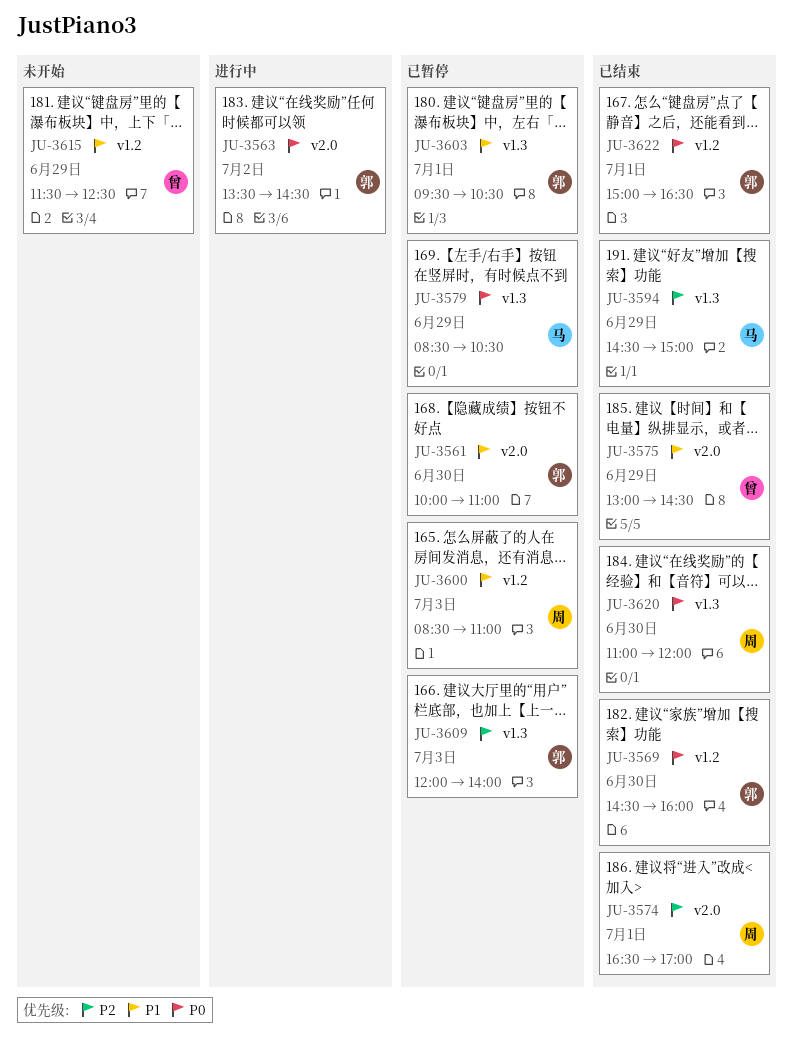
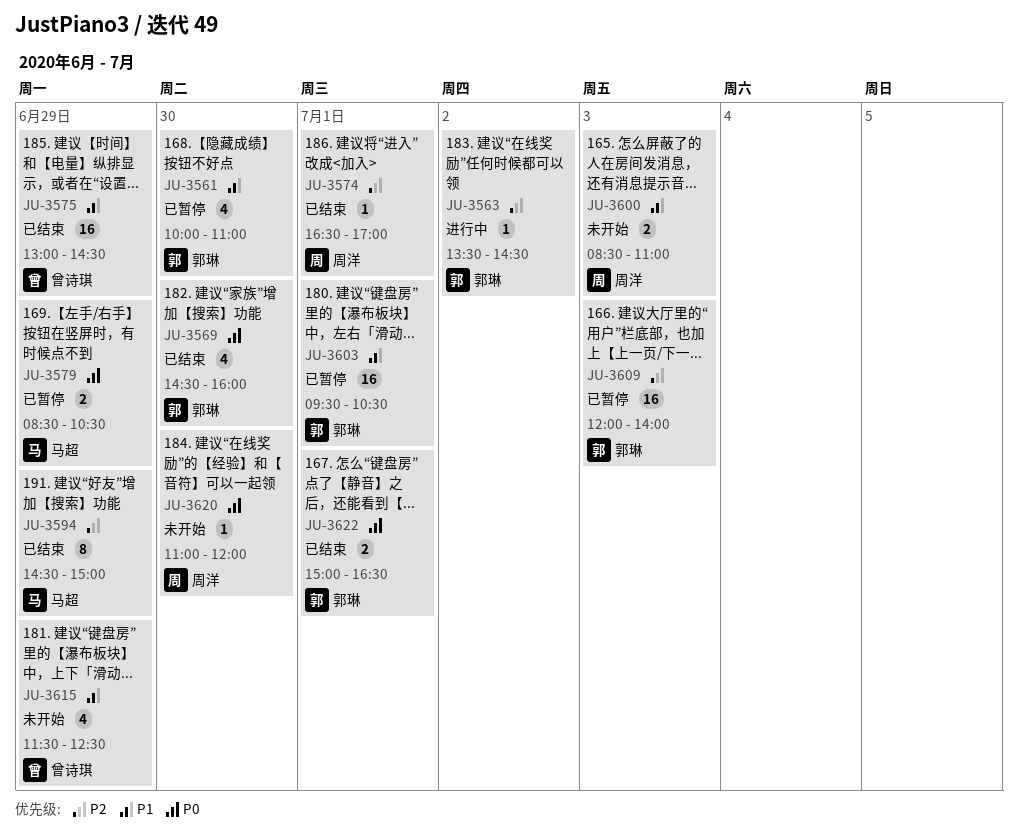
JU-3563, priority: P0 -> P2
JU-3600, status: 已暂停 -> 未开始
JU-3620, status: 已结束 -> 未开始

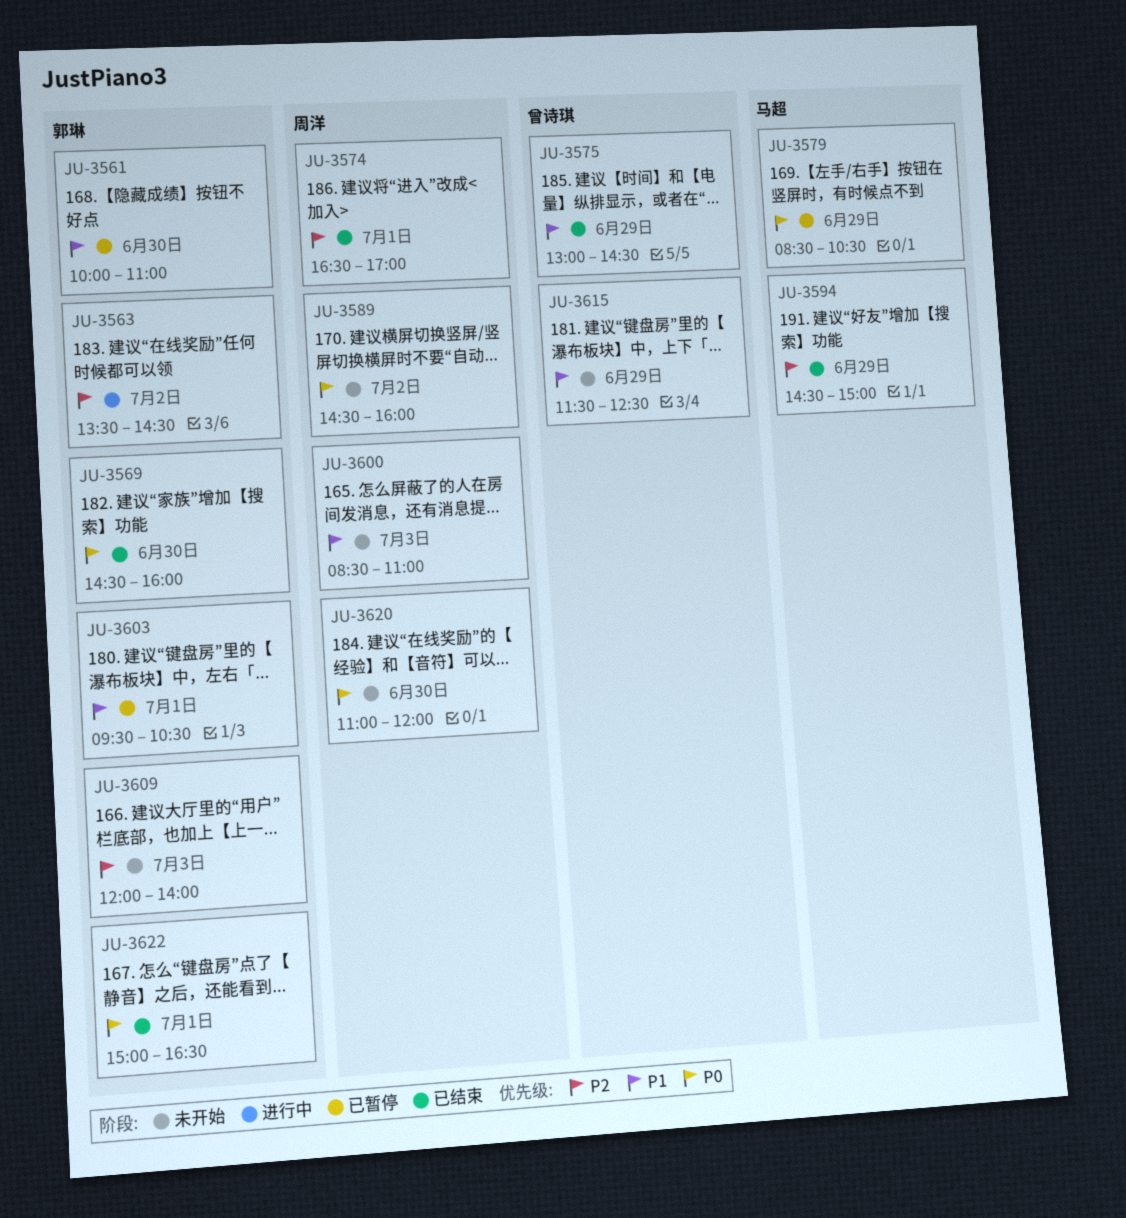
JU-3589: none -> present
JU-3609, status: 已暂停 -> 未开始

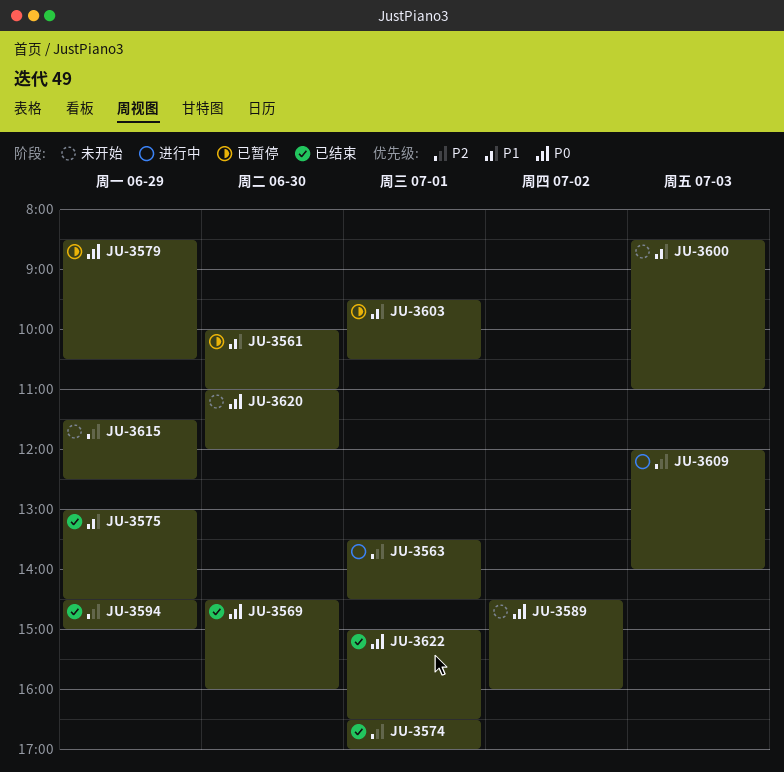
JU-3563, day: Jul 2 -> Jul 1
JU-3609, status: 未开始 -> 进行中
JU-3615, priority: P1 -> P2

